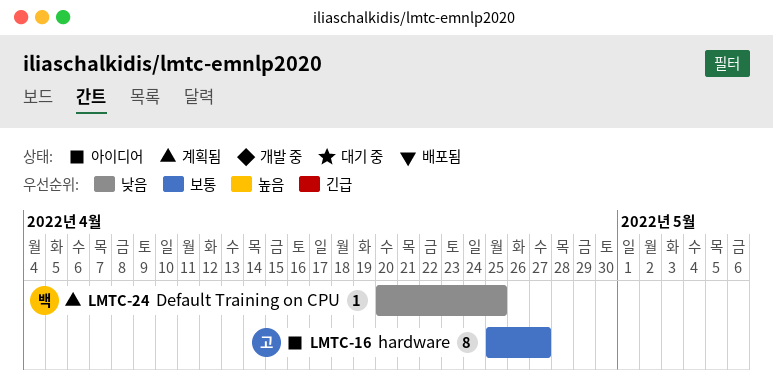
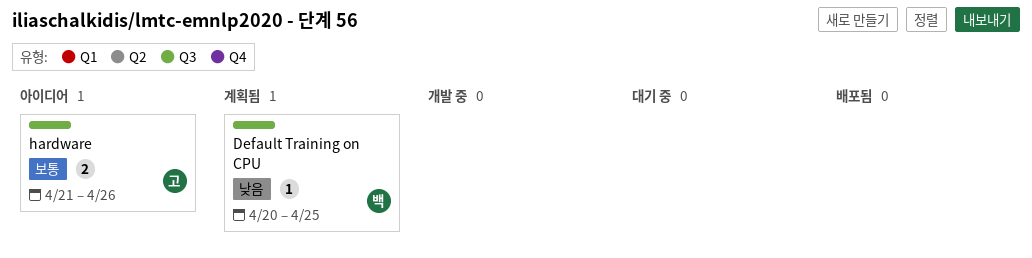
hardware, estimate: 8 -> 2
hardware, start: Apr 25 -> Apr 21
hardware, due: Apr 27 -> Apr 26

